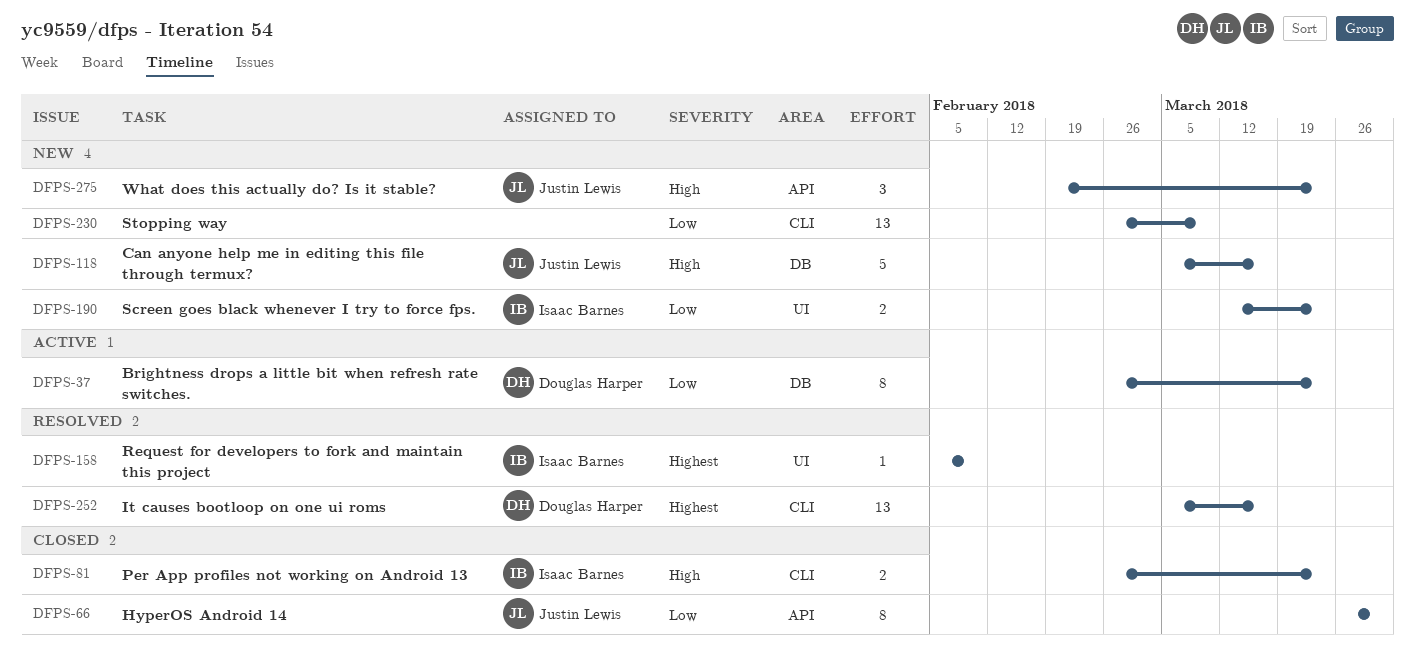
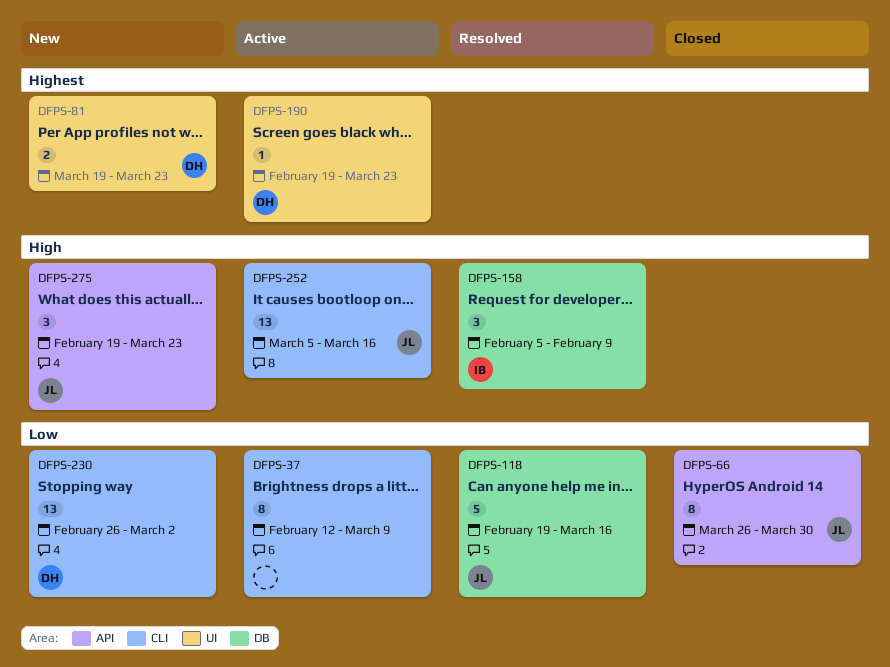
DFPS-37, owner: Douglas Harper -> none
DFPS-37, label: DB -> CLI
DFPS-37, start: Feb 26 -> Feb 12
DFPS-37, due: Mar 23 -> Mar 9
DFPS-81, status: Closed -> New
DFPS-81, owner: Isaac Barnes -> Douglas Harper
DFPS-81, priority: High -> Highest
DFPS-81, label: CLI -> UI
DFPS-81, start: Feb 26 -> Mar 19
DFPS-118, status: New -> Resolved
DFPS-118, priority: High -> Low
DFPS-118, start: Mar 5 -> Feb 19
DFPS-158, priority: Highest -> High
DFPS-158, label: UI -> DB
DFPS-158, estimate: 1 -> 3
DFPS-190, status: New -> Active
DFPS-190, owner: Isaac Barnes -> Douglas Harper
DFPS-190, priority: Low -> Highest
DFPS-190, estimate: 2 -> 1
DFPS-190, start: Mar 12 -> Feb 19
DFPS-230, owner: none -> Douglas Harper
DFPS-230, due: Mar 9 -> Mar 2
DFPS-252, status: Resolved -> Active
DFPS-252, owner: Douglas Harper -> Justin Lewis
DFPS-252, priority: Highest -> High

